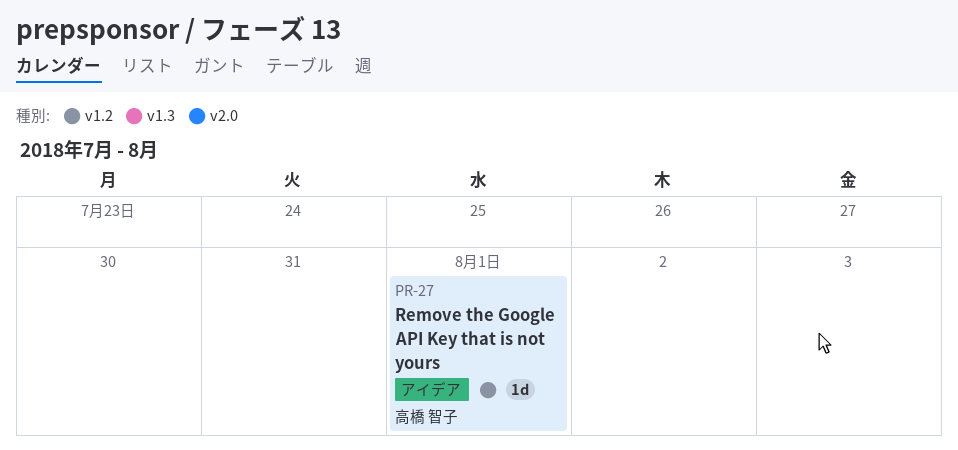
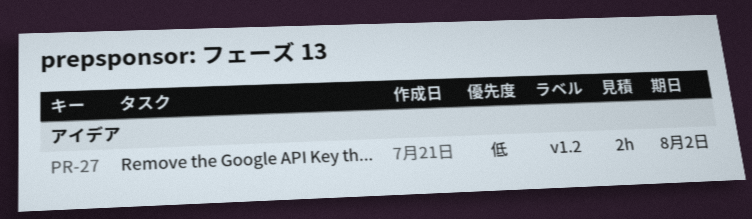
PR-27, estimate: 1d -> 2h
PR-27, due: Aug 1 -> Aug 2

